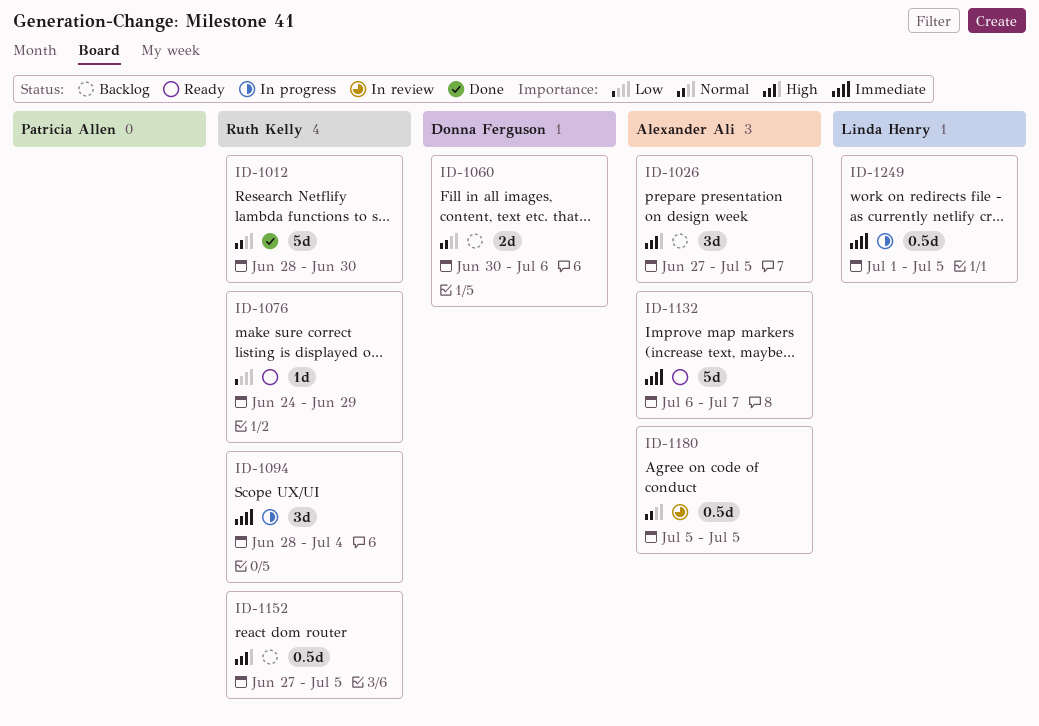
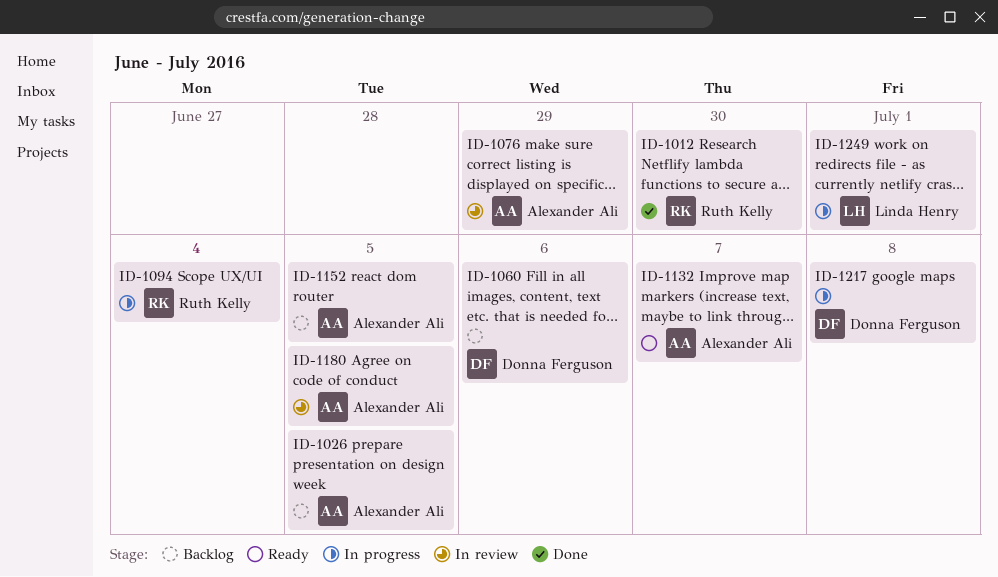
ID-1076, status: Ready -> In review
ID-1076, owner: Ruth Kelly -> Alexander Ali
ID-1152, owner: Ruth Kelly -> Alexander Ali
ID-1217: none -> present
ID-1249, due: Jul 5 -> Jul 1

